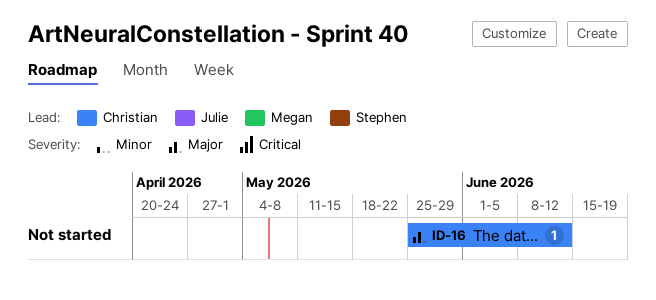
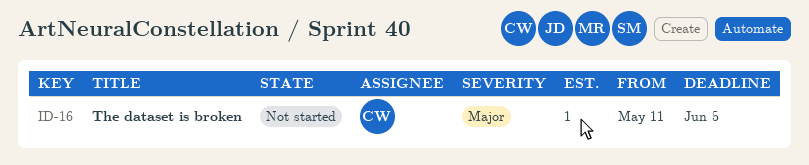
ID-16, start: May 25 -> May 11
ID-16, due: Jun 12 -> Jun 5

